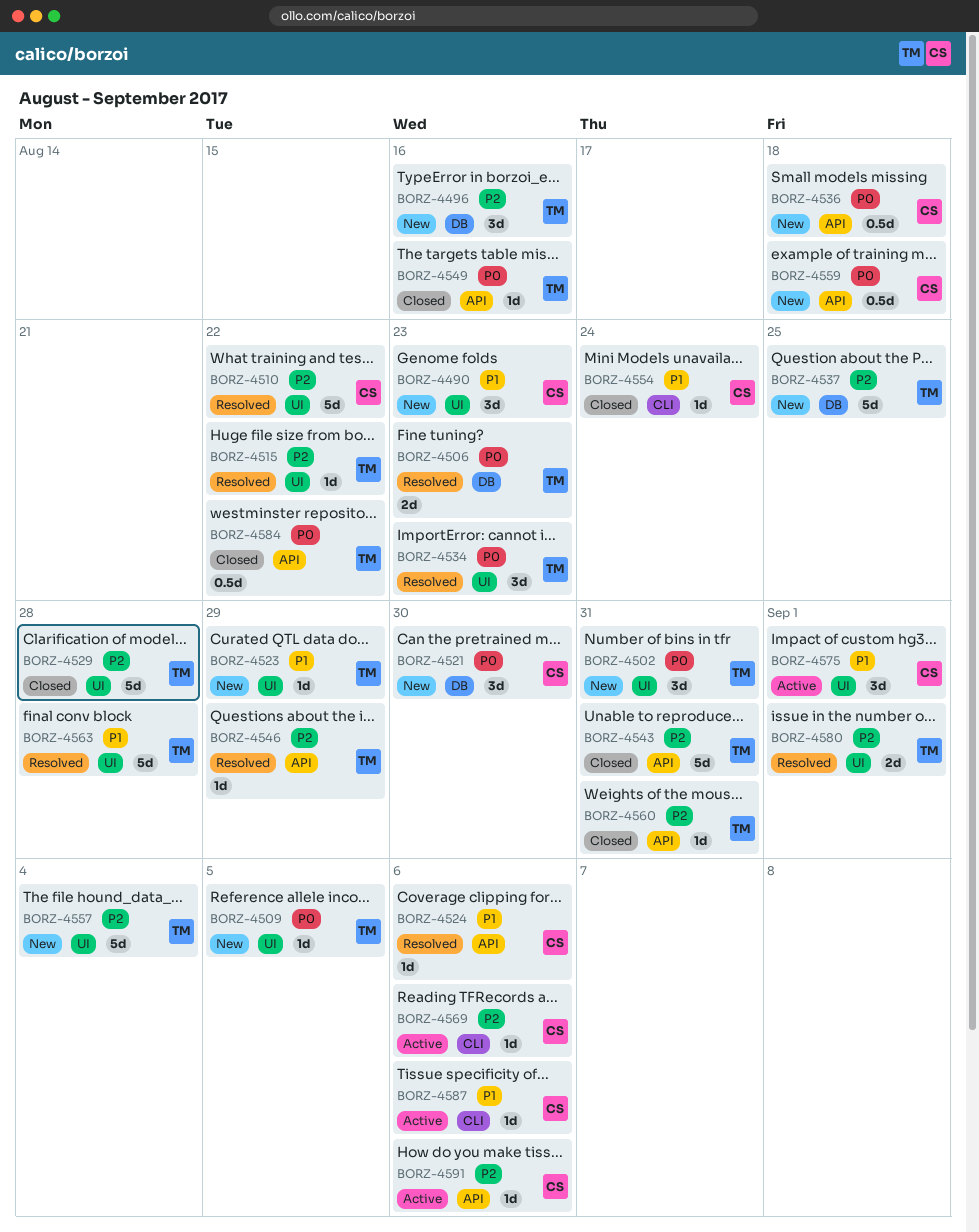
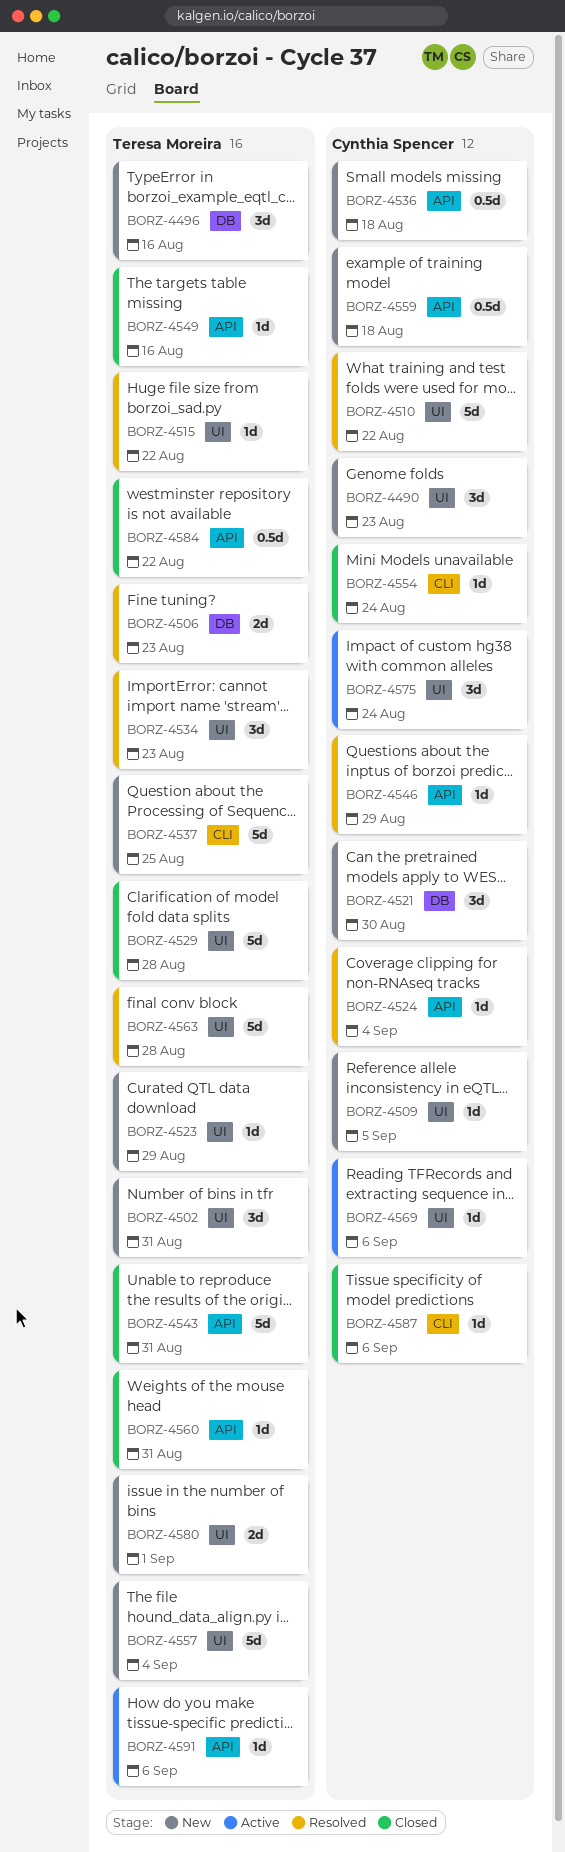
BORZ-4509, owner: Teresa Moreira -> Cynthia Spencer
BORZ-4524, due: Sep 6 -> Sep 4
BORZ-4537, label: DB -> CLI
BORZ-4546, owner: Teresa Moreira -> Cynthia Spencer
BORZ-4569, label: CLI -> UI
BORZ-4575, due: Sep 1 -> Aug 24
BORZ-4580, status: Resolved -> New
BORZ-4587, status: Active -> Closed
BORZ-4591, owner: Cynthia Spencer -> Teresa Moreira

